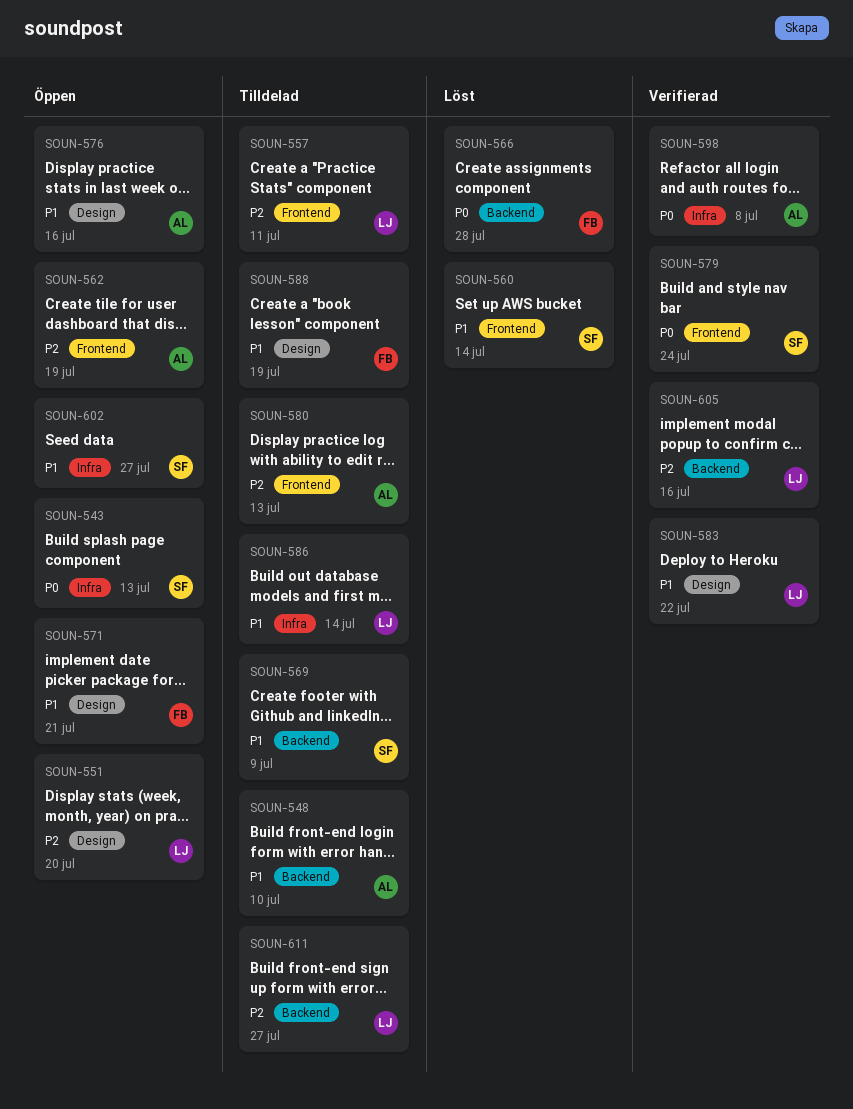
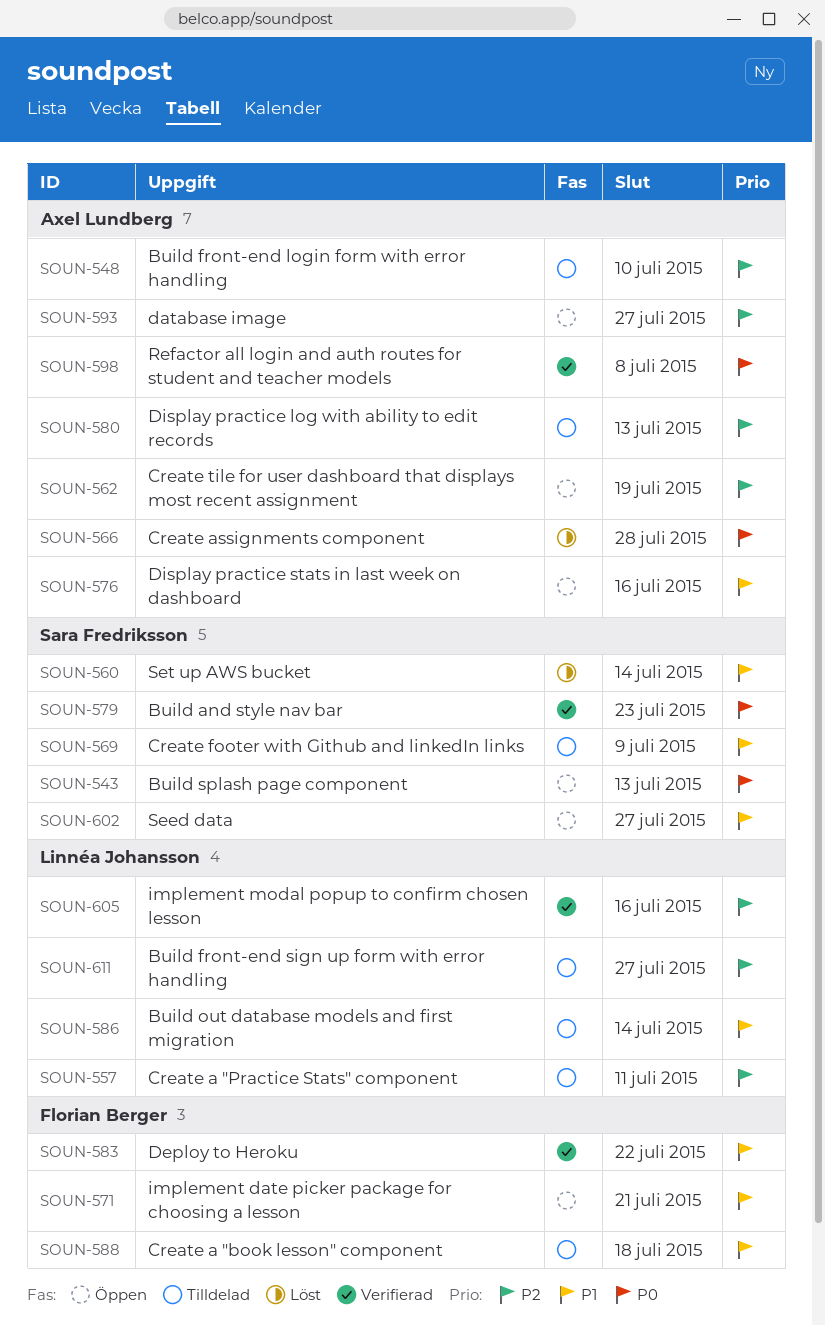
SOUN-548, priority: P1 -> P2
SOUN-551: present -> none
SOUN-566, owner: Florian Berger -> Axel Lundberg
SOUN-579, due: Jul 24 -> Jul 23
SOUN-583, owner: Linnéa Johansson -> Florian Berger
SOUN-588, due: Jul 19 -> Jul 18
SOUN-593: none -> present

